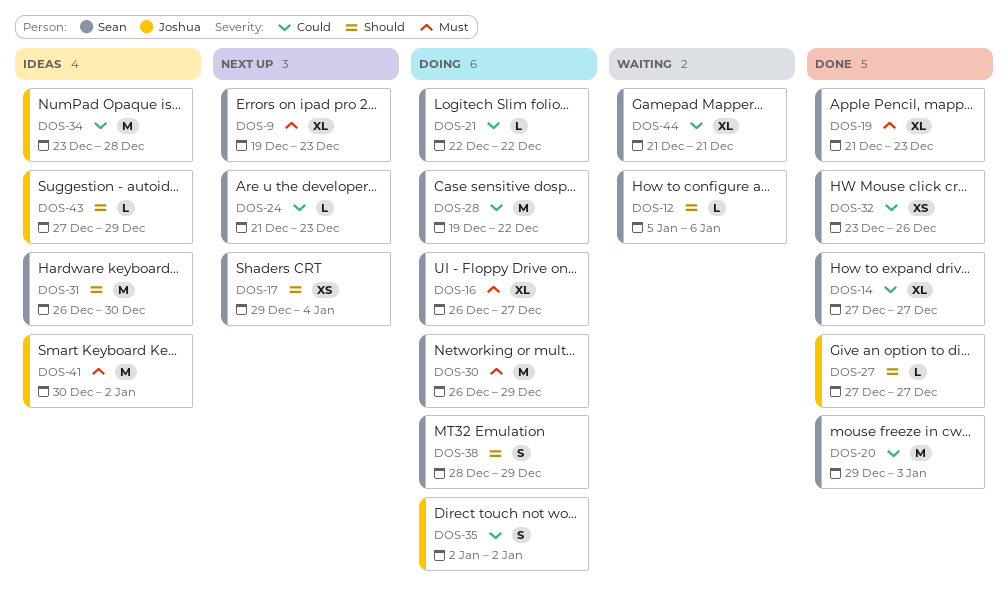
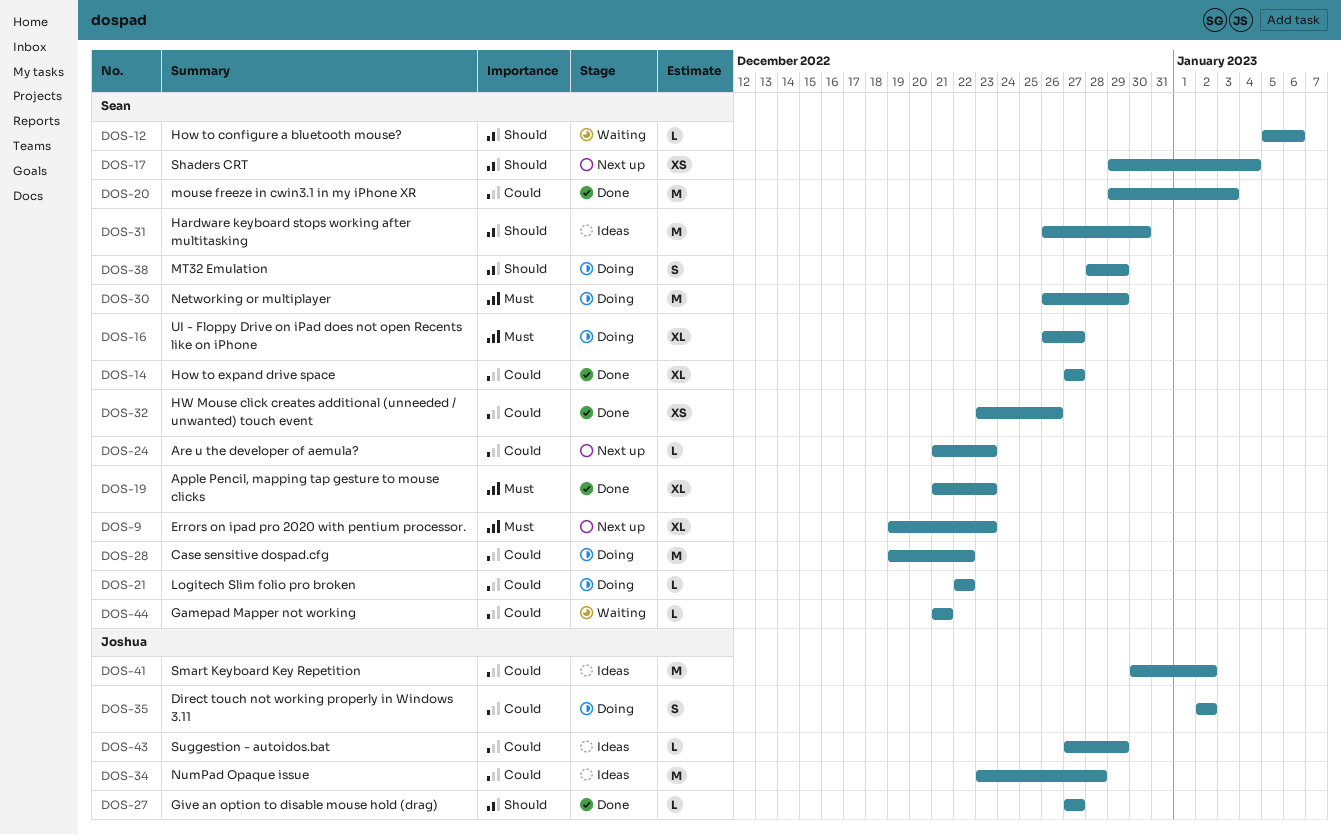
DOS-41, priority: Must -> Could
DOS-43, priority: Should -> Could
DOS-44, estimate: XL -> L

